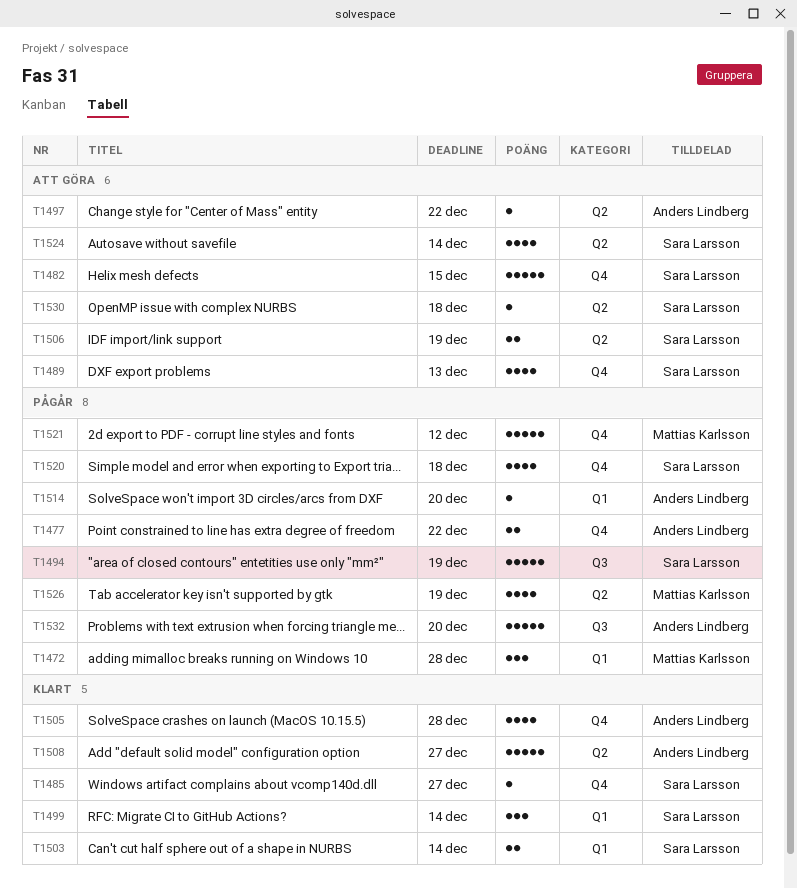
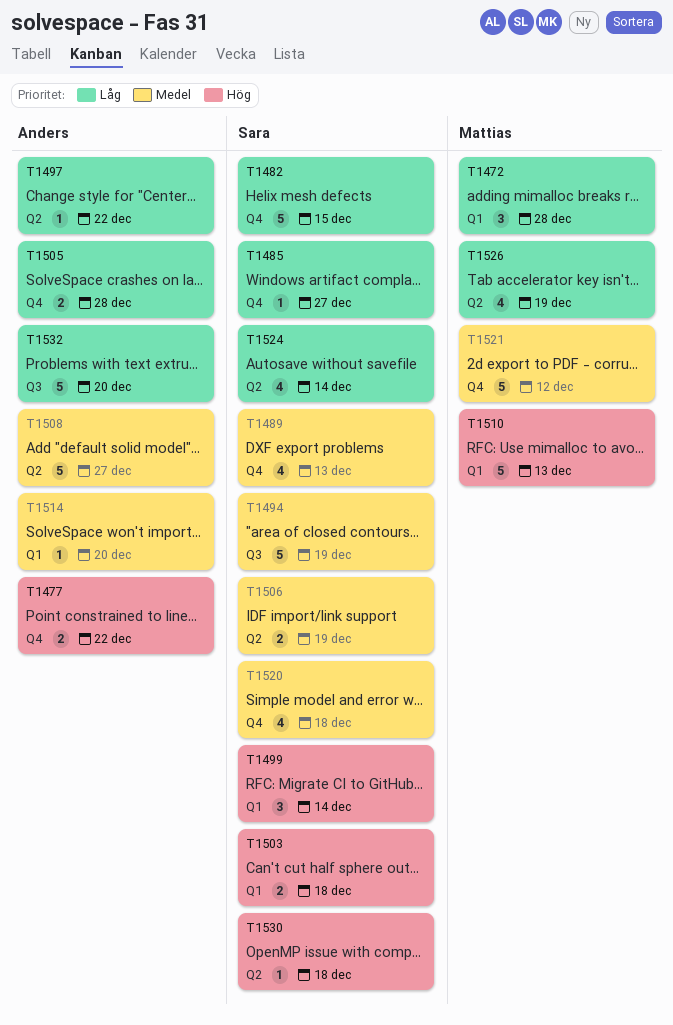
T1503, due: Dec 14 -> Dec 18
T1505, estimate: 4 -> 2
T1510: none -> present

